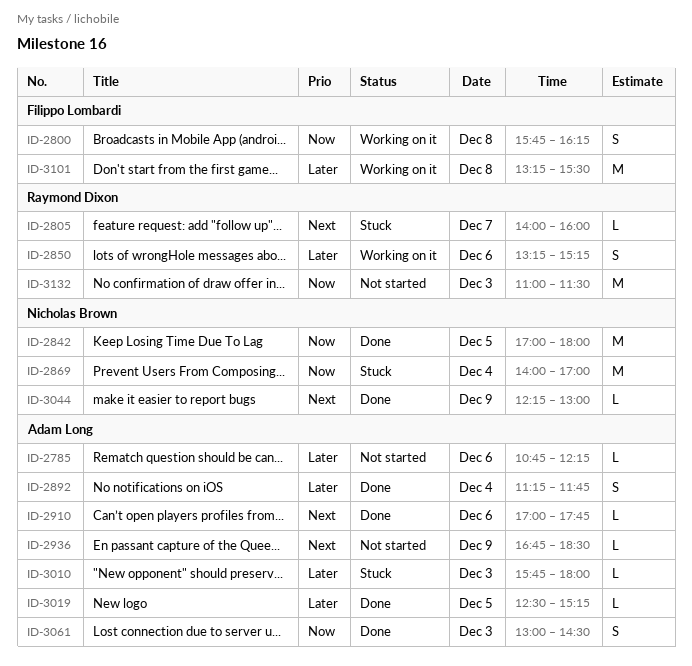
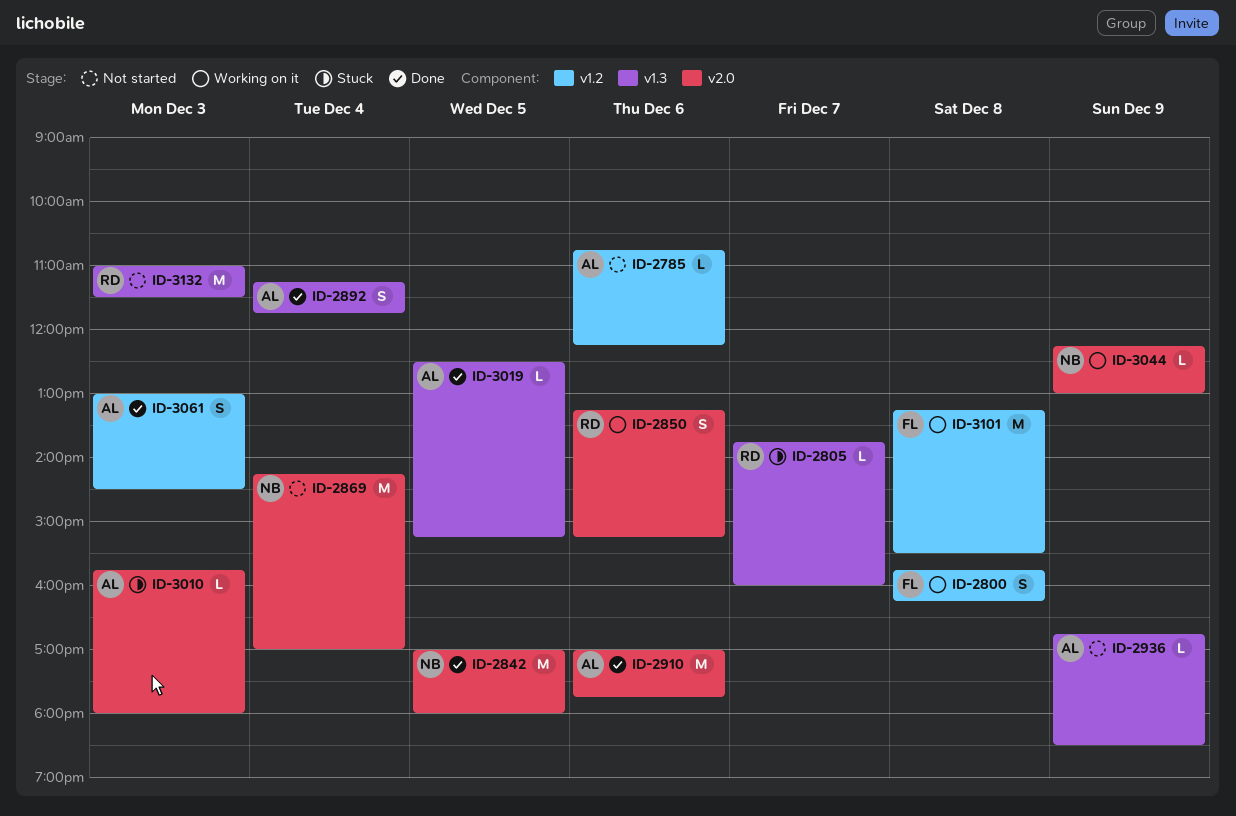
ID-2805, begins: 14:00 -> 13:45
ID-2869, status: Stuck -> Not started
ID-2869, begins: 14:00 -> 14:15
ID-2910, estimate: L -> M
ID-3044, status: Done -> Working on it

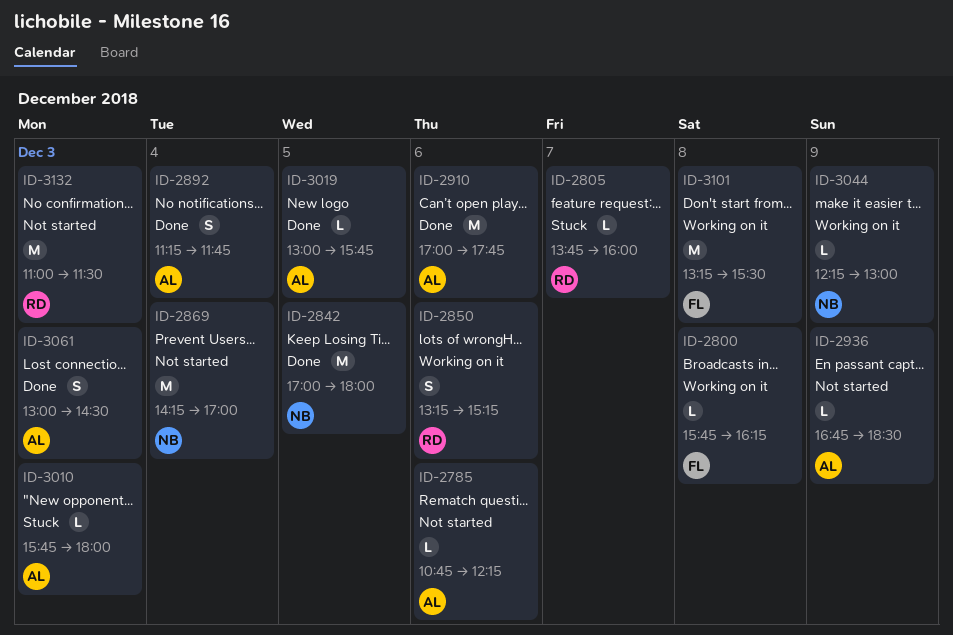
ID-2800, estimate: S -> L
ID-3019, begins: 12:30 -> 13:00
ID-3019, ends: 15:15 -> 15:45

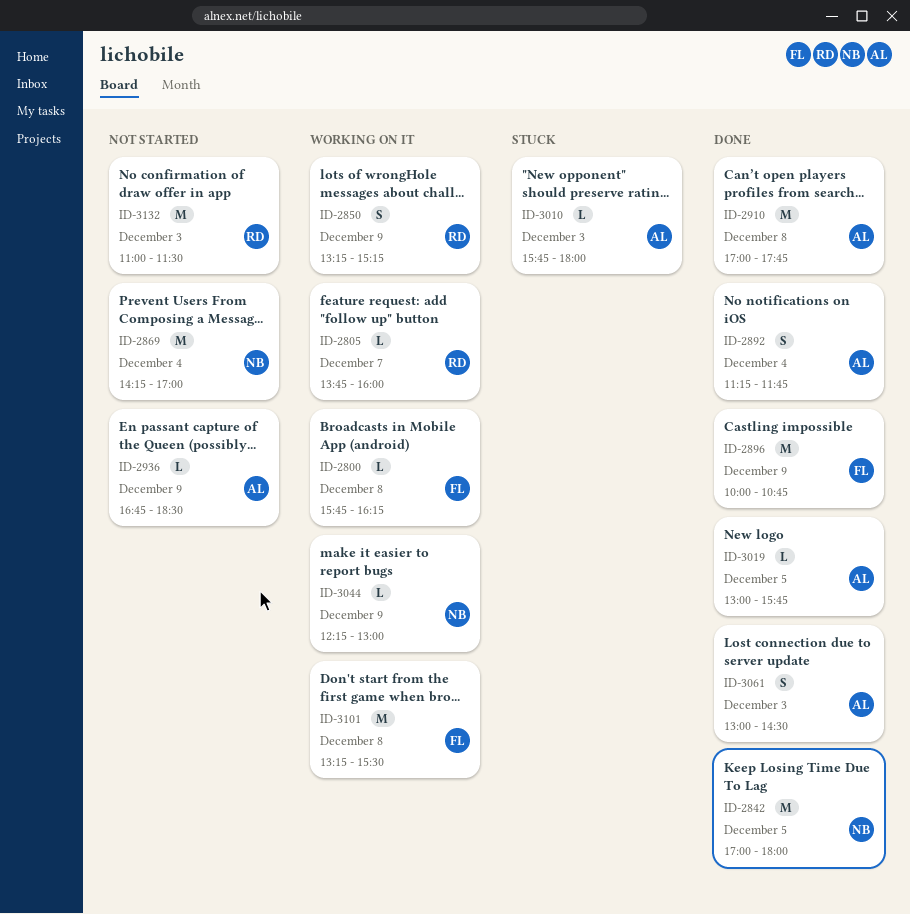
ID-2785: present -> none
ID-2805, status: Stuck -> Working on it
ID-2850, day: Dec 6 -> Dec 9
ID-2896: none -> present
ID-2910, day: Dec 6 -> Dec 8

